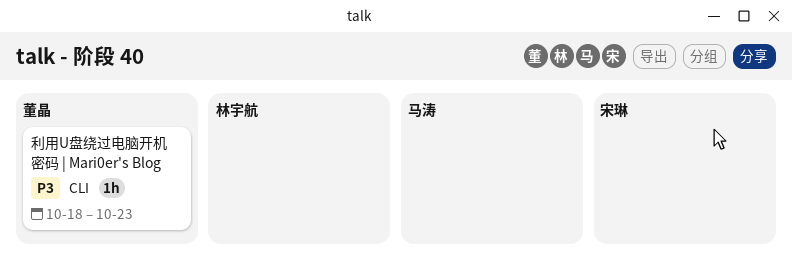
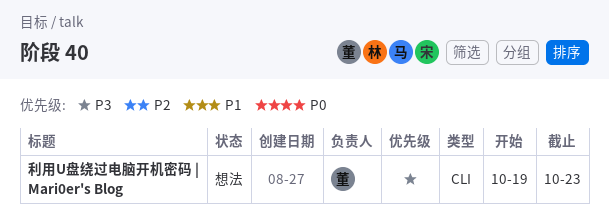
利用U盘绕过电脑开机密码 | Mari0er's Blog, start: Oct 18 -> Oct 19

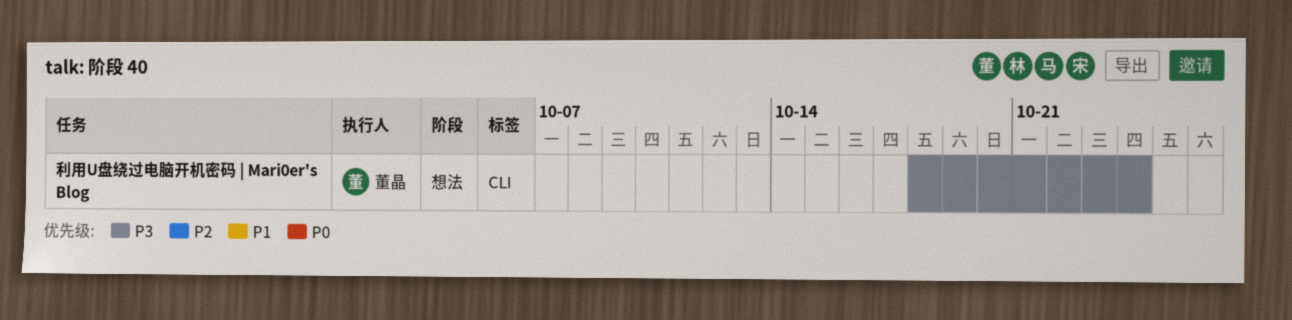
利用U盘绕过电脑开机密码 | Mari0er's Blog, start: Oct 19 -> Oct 18
利用U盘绕过电脑开机密码 | Mari0er's Blog, due: Oct 23 -> Oct 24

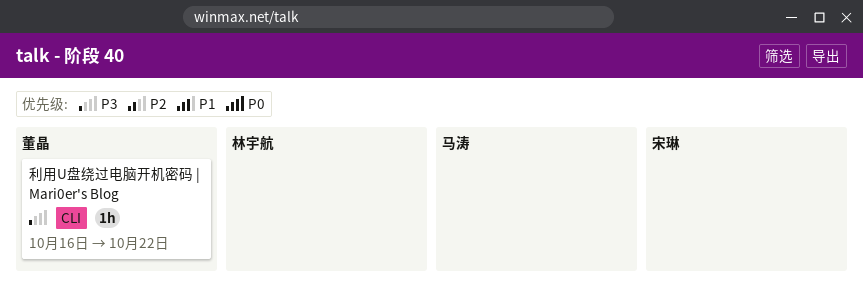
利用U盘绕过电脑开机密码 | Mari0er's Blog, start: Oct 18 -> Oct 16
利用U盘绕过电脑开机密码 | Mari0er's Blog, due: Oct 24 -> Oct 22

